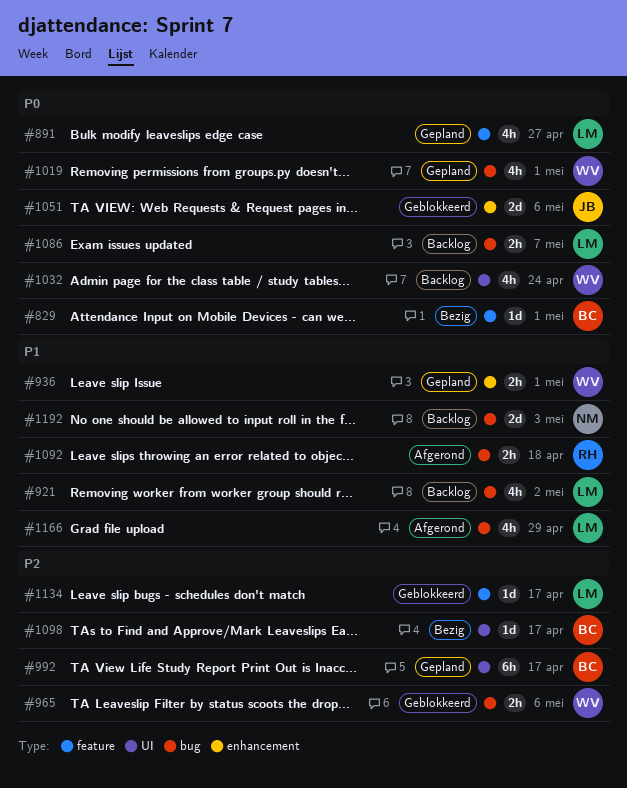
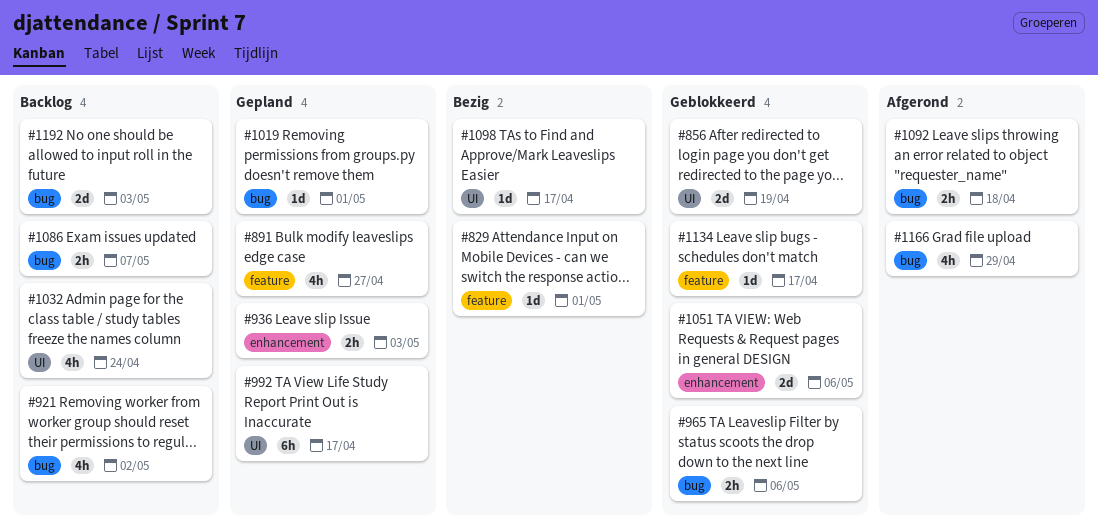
#856: none -> present
#936, due: May 1 -> May 3
#1019, estimate: 4h -> 1d

